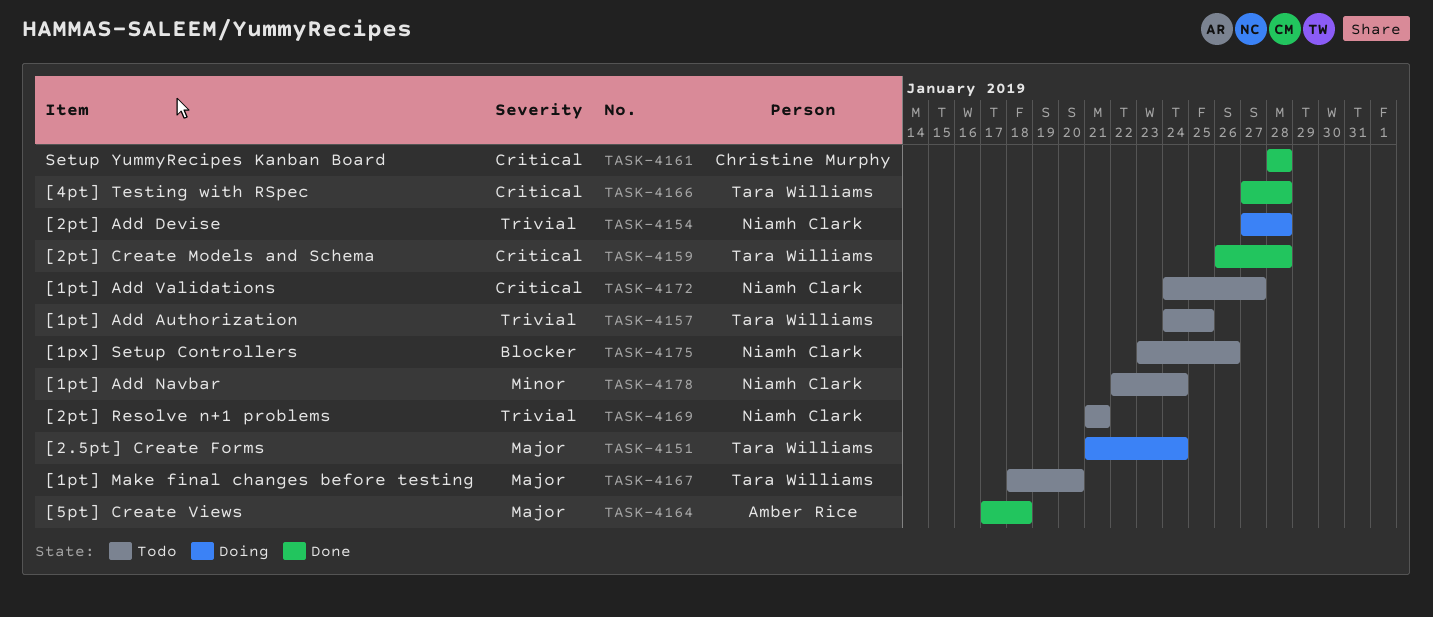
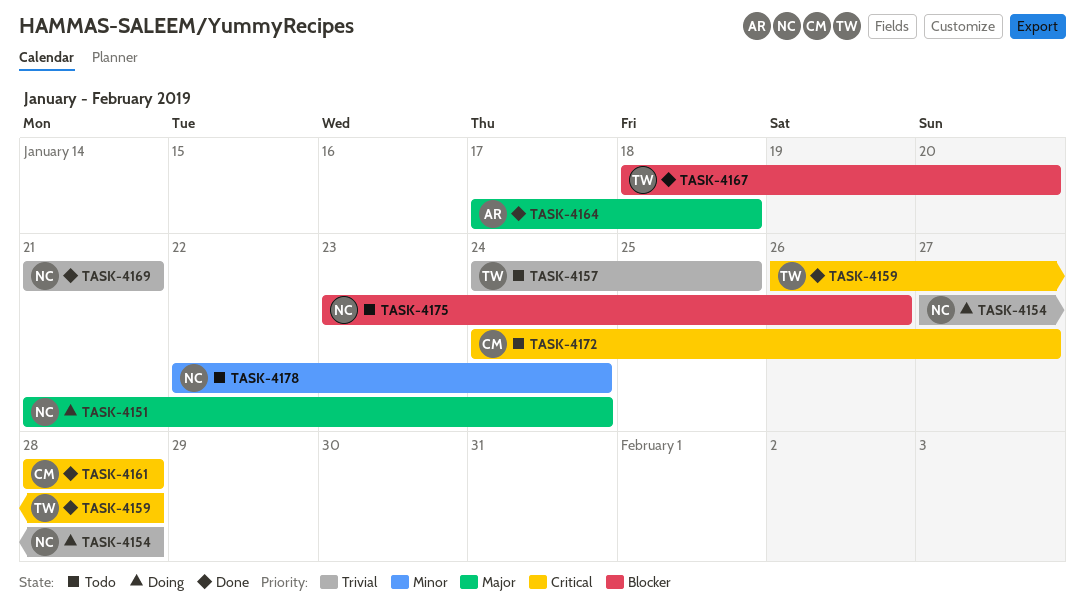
TASK-4151, owner: Tara Williams -> Niamh Clark
TASK-4166: present -> none
TASK-4167, status: Todo -> Done
TASK-4167, priority: Major -> Blocker
TASK-4169, status: Todo -> Done
TASK-4172, owner: Niamh Clark -> Christine Murphy

